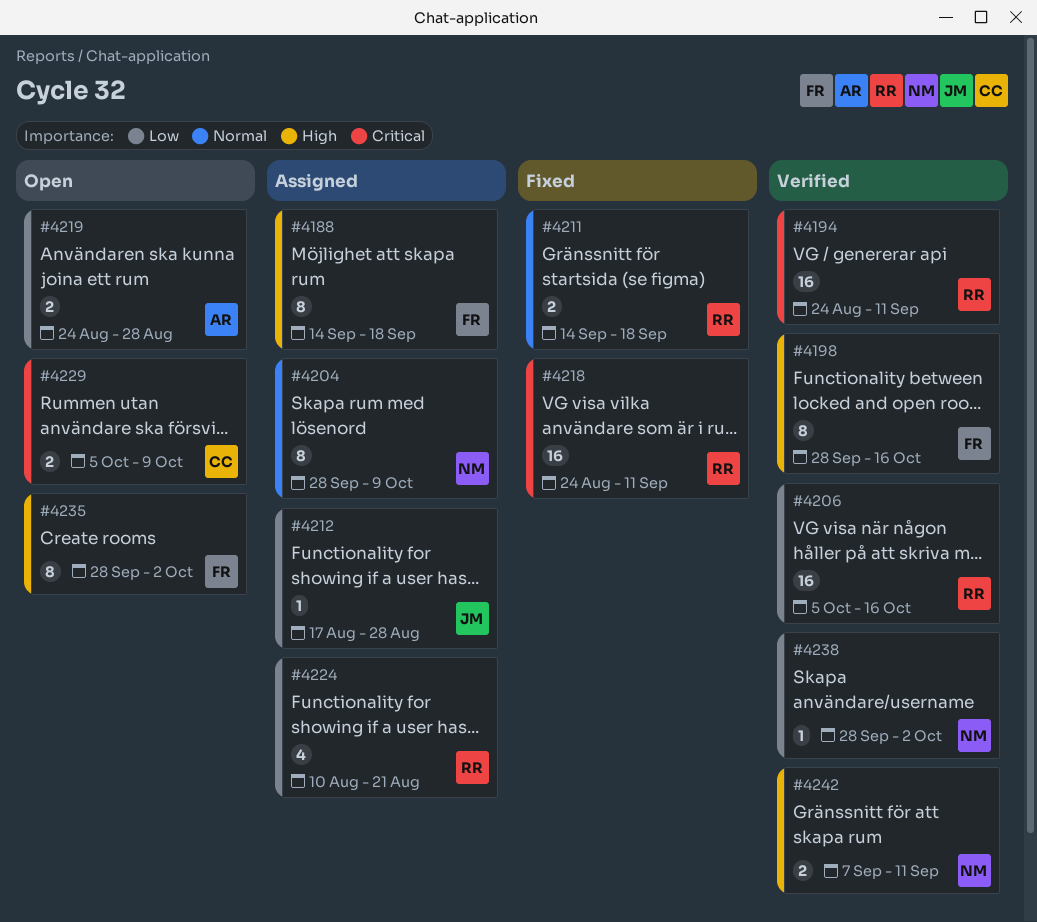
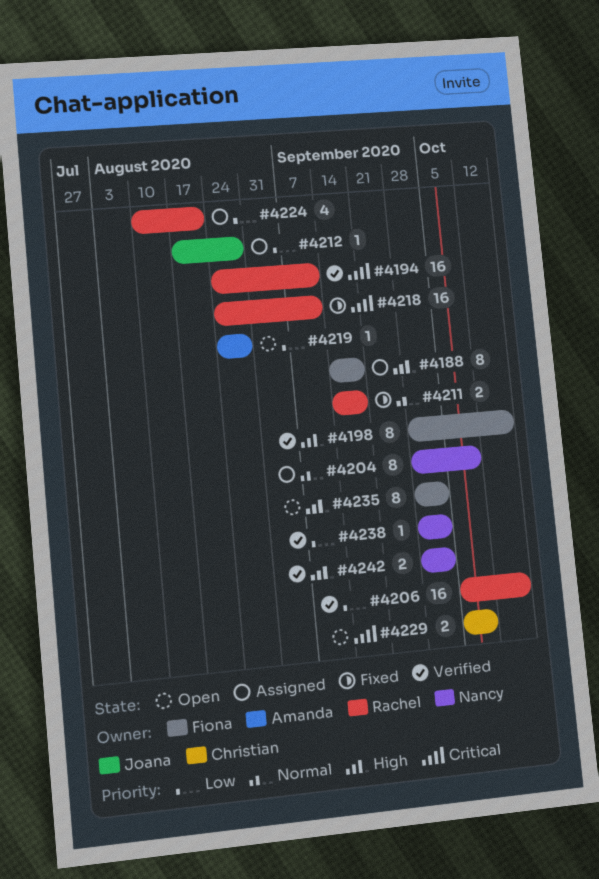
#4219, estimate: 2 -> 1
#4242, start: Sep 7 -> Sep 28
#4242, due: Sep 11 -> Oct 2

